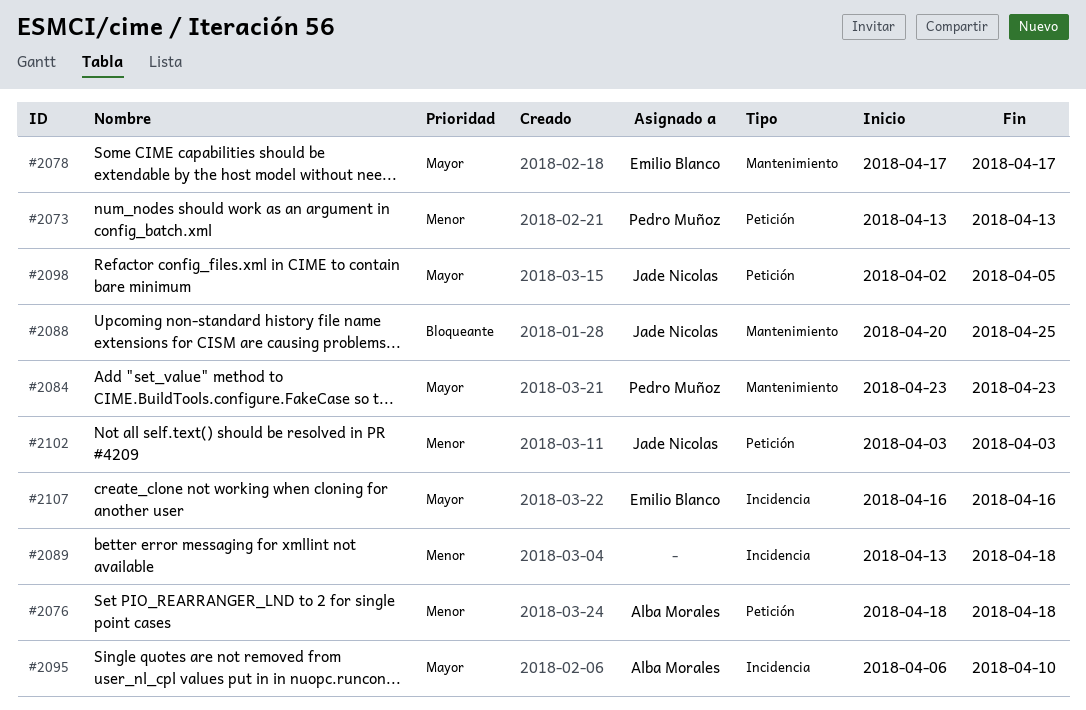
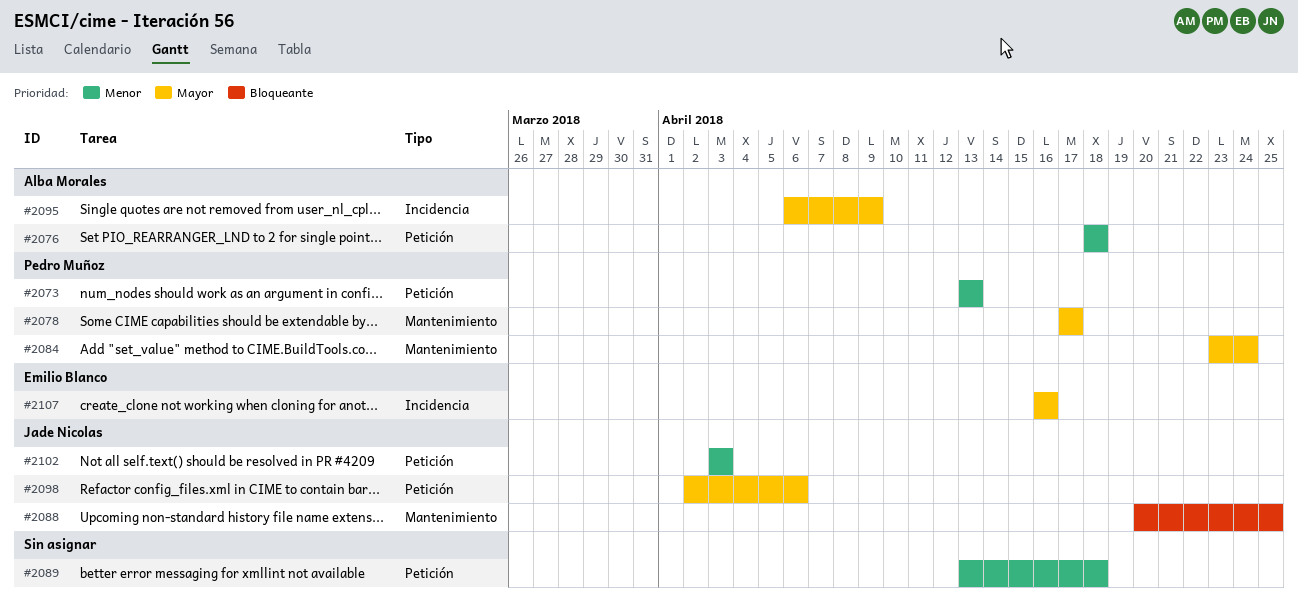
#2078, owner: Emilio Blanco -> Pedro Muñoz
#2084, due: Apr 23 -> Apr 24
#2089, label: Incidencia -> Petición
#2095, due: Apr 10 -> Apr 9
#2098, due: Apr 5 -> Apr 6

